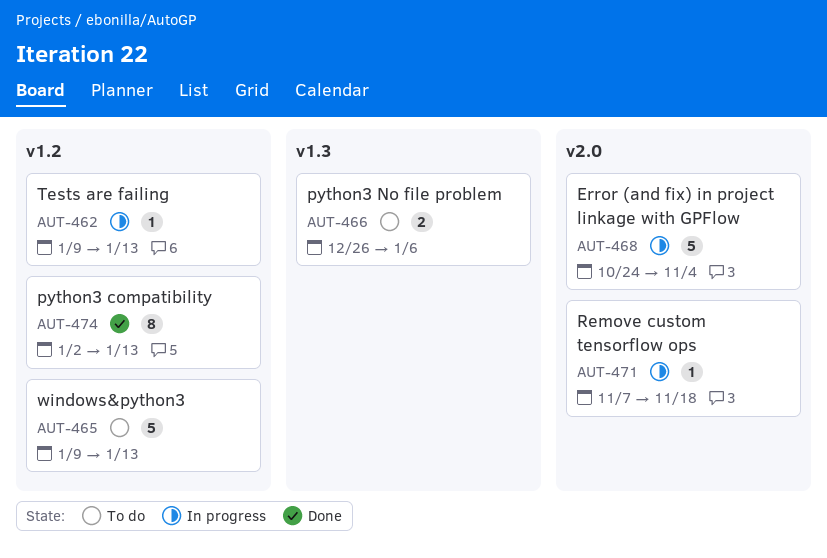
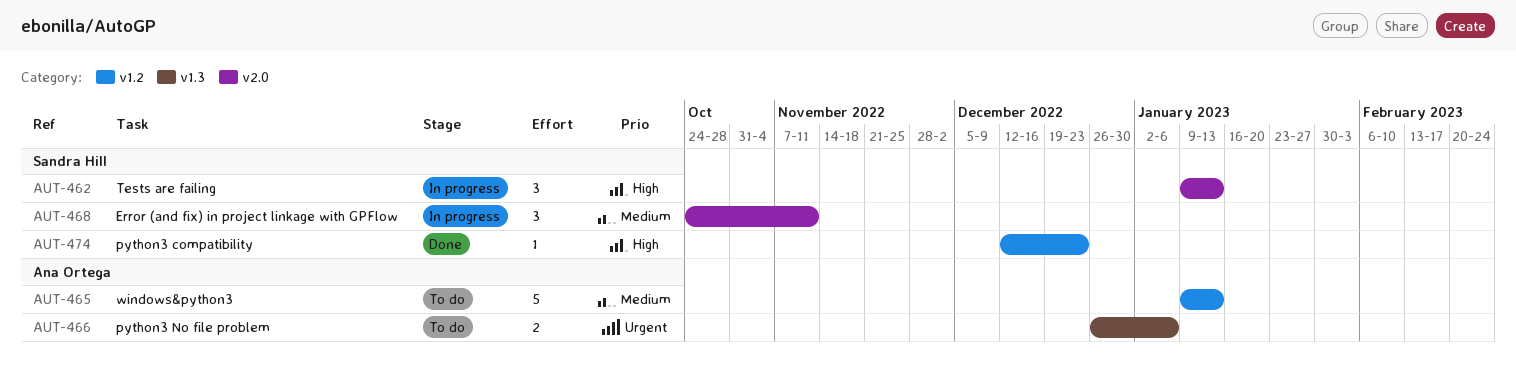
AUT-462, label: v1.2 -> v2.0
AUT-462, estimate: 1 -> 3
AUT-468, estimate: 5 -> 3
AUT-468, due: Nov 4 -> Nov 11
AUT-471: present -> none
AUT-474, estimate: 8 -> 1
AUT-474, start: Jan 2 -> Dec 12
AUT-474, due: Jan 13 -> Dec 23

